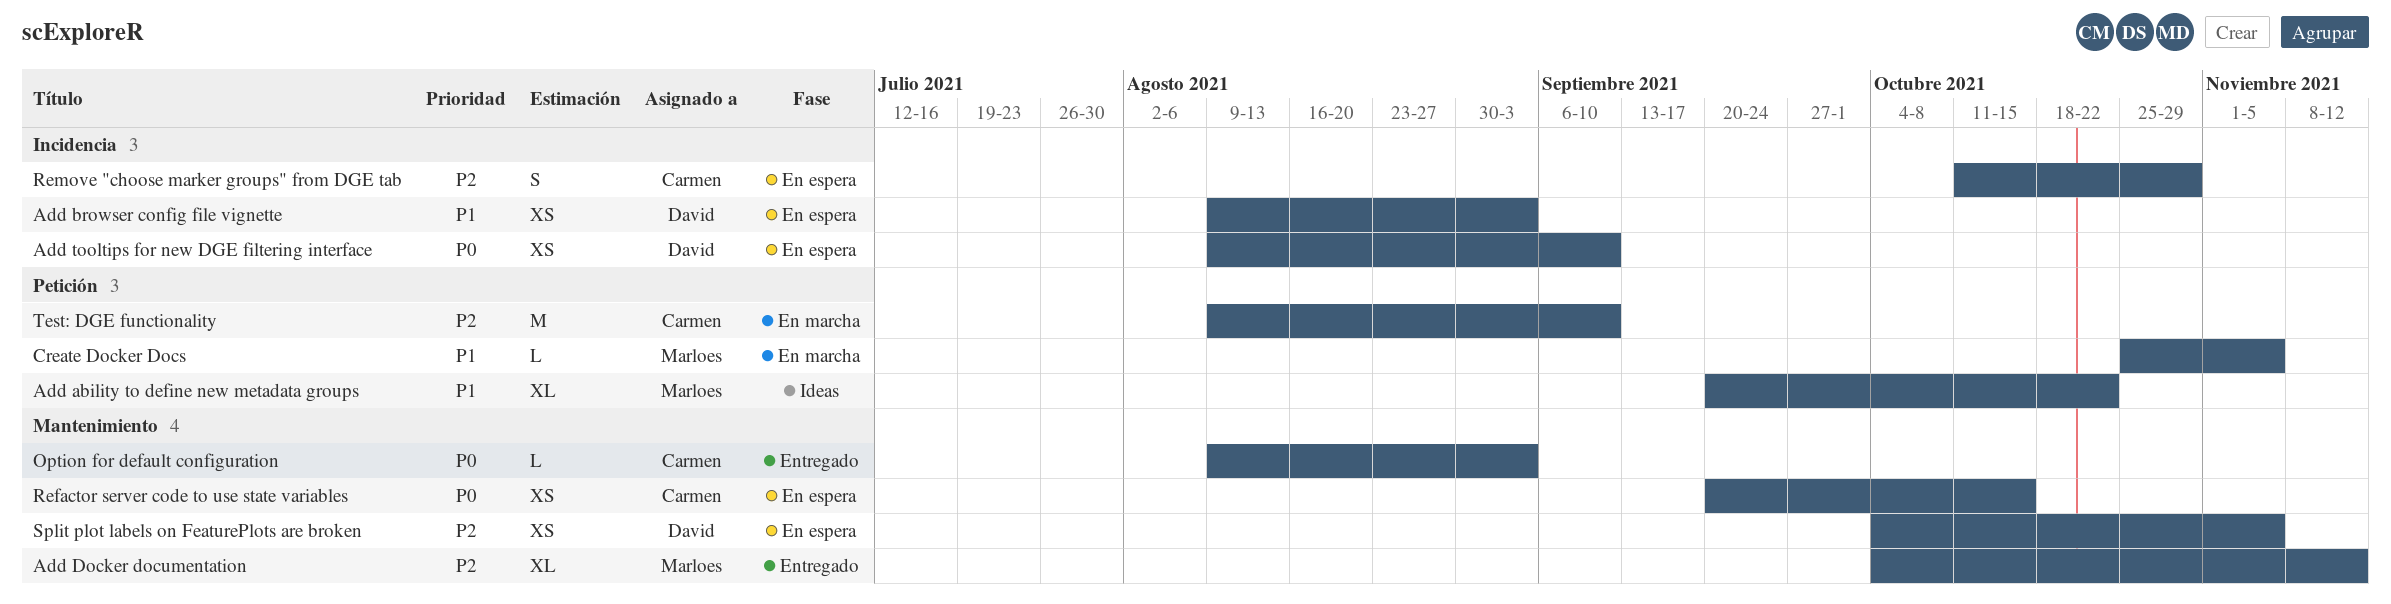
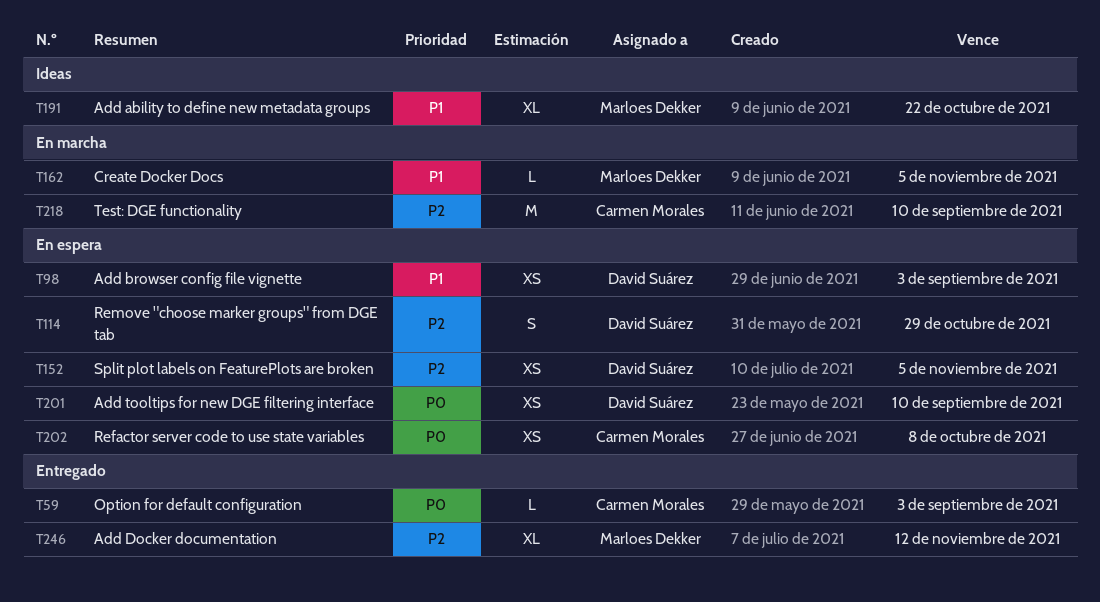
Refactor server code to use state variables, due: Oct 15 -> Oct 8
Remove "choose marker groups" from DGE tab, owner: Carmen Morales -> David Suárez

